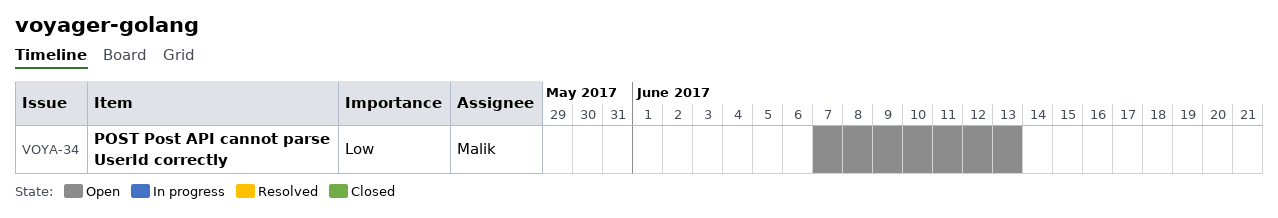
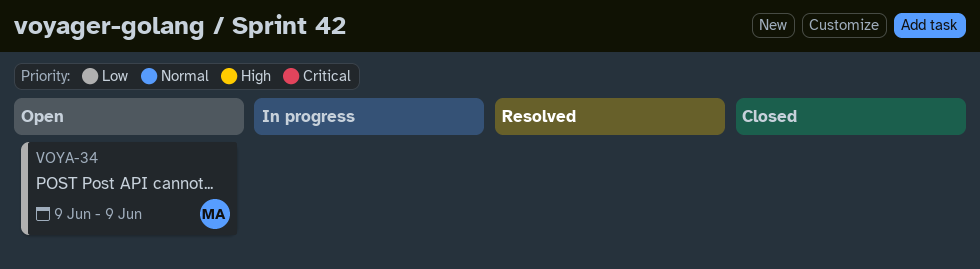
VOYA-34, start: Jun 7 -> Jun 9
VOYA-34, due: Jun 13 -> Jun 9

